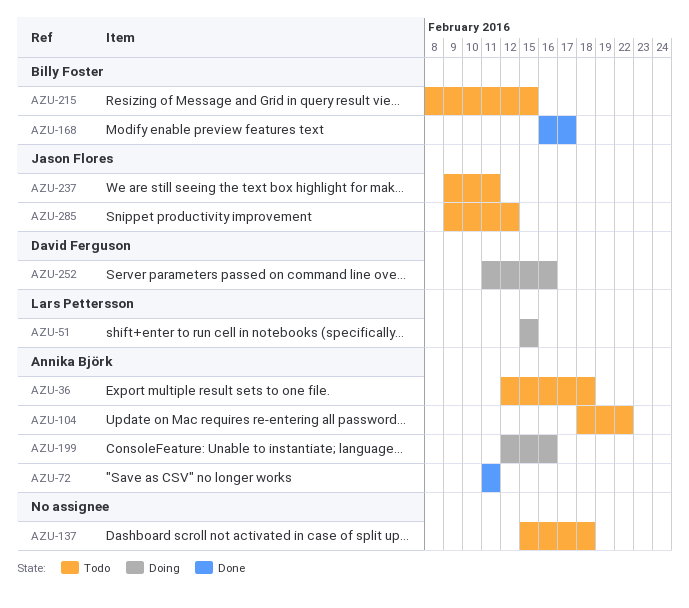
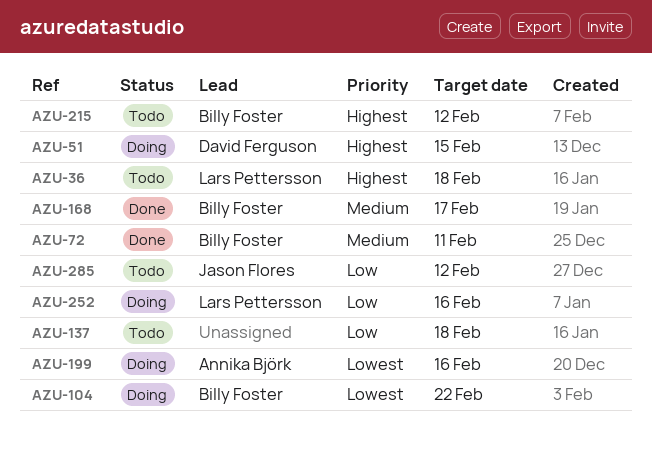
AZU-36, owner: Annika Björk -> Lars Pettersson
AZU-51, owner: Lars Pettersson -> David Ferguson
AZU-72, owner: Annika Björk -> Billy Foster
AZU-104, status: Todo -> Doing
AZU-104, owner: Annika Björk -> Billy Foster
AZU-215, due: Feb 15 -> Feb 12
AZU-237: present -> none
AZU-252, owner: David Ferguson -> Lars Pettersson

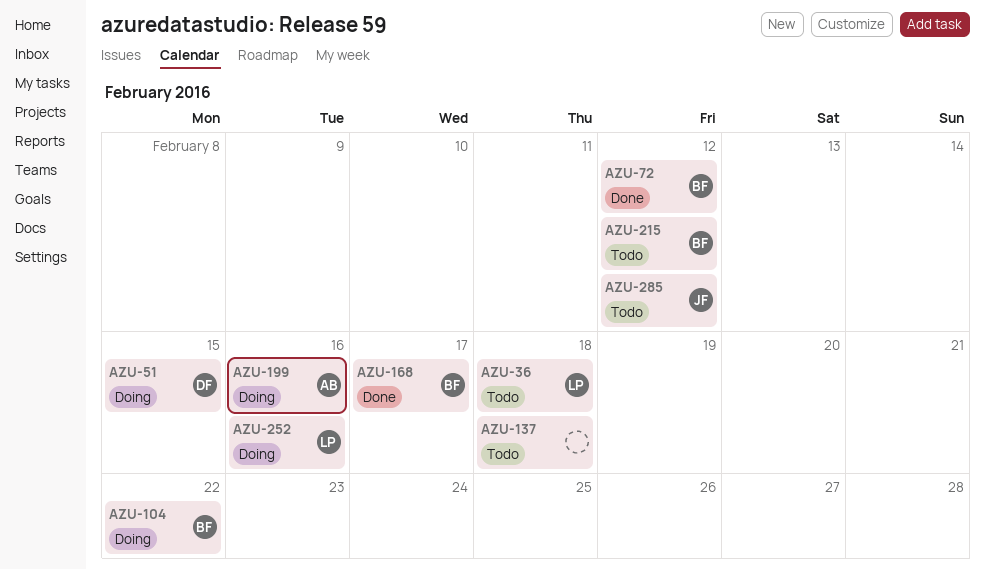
AZU-72, due: Feb 11 -> Feb 12

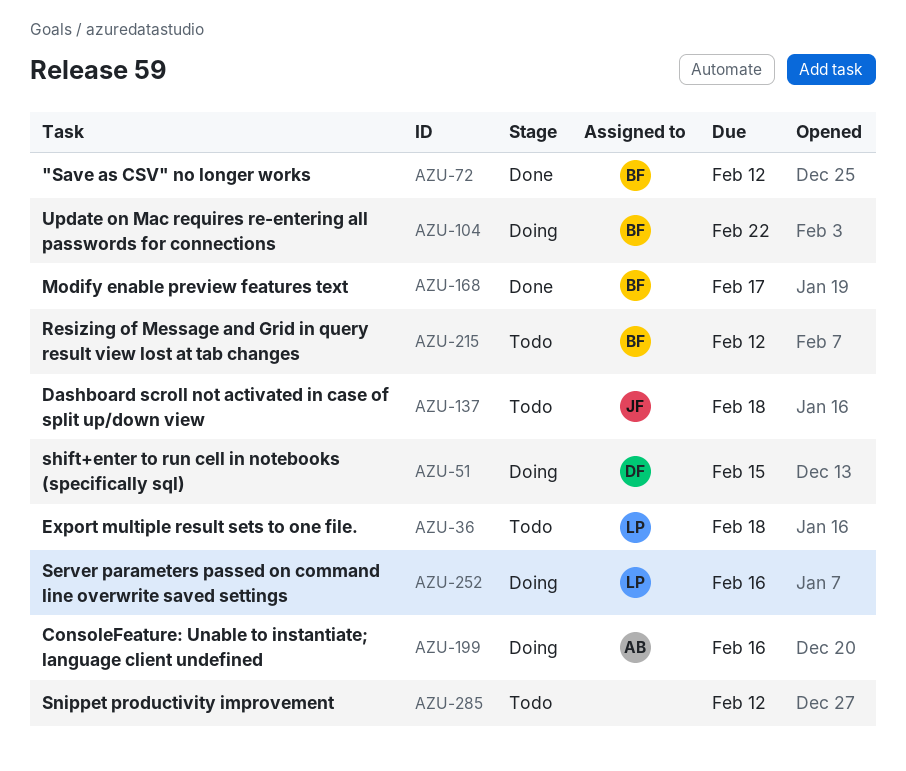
AZU-137, owner: none -> JF
AZU-285, owner: JF -> none

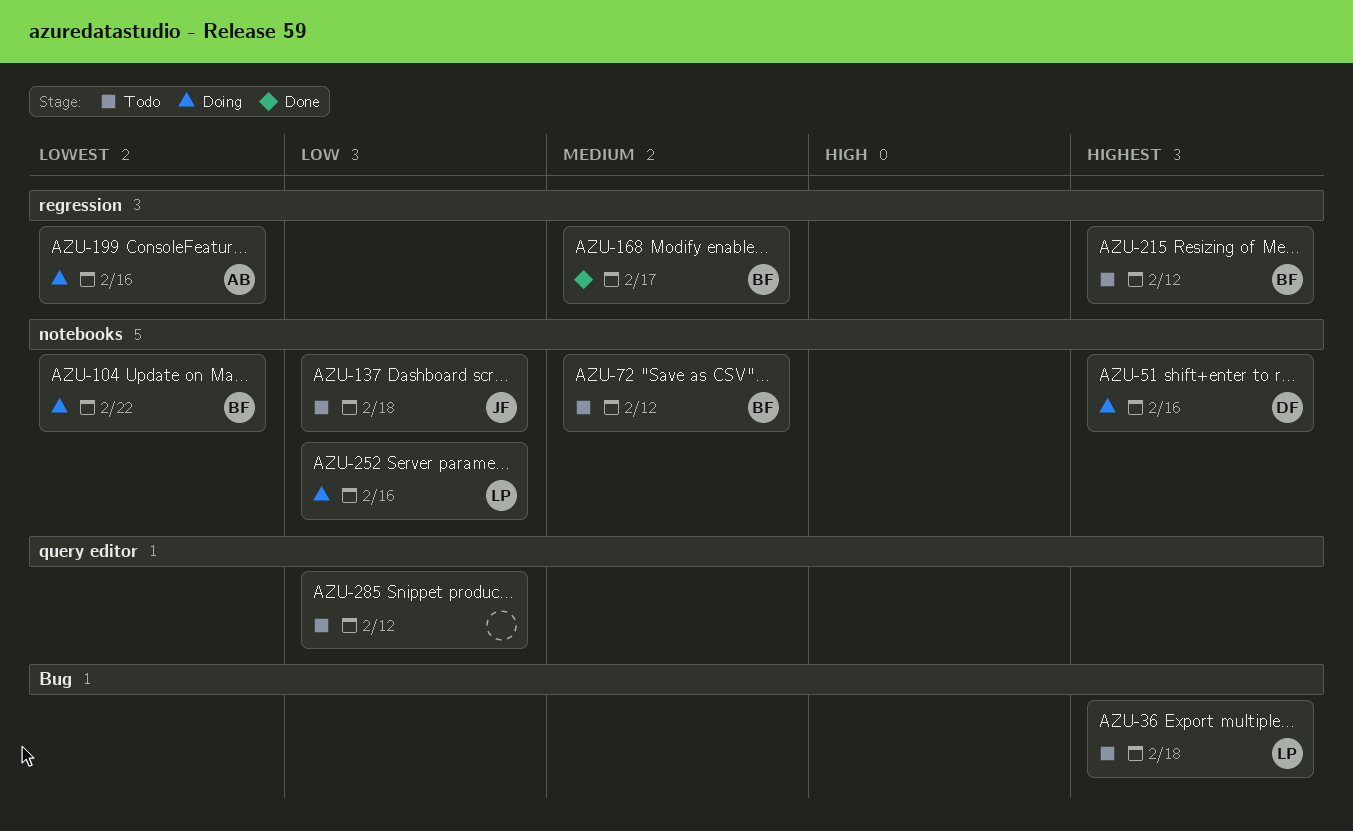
AZU-51, due: Feb 15 -> Feb 16
AZU-72, status: Done -> Todo

